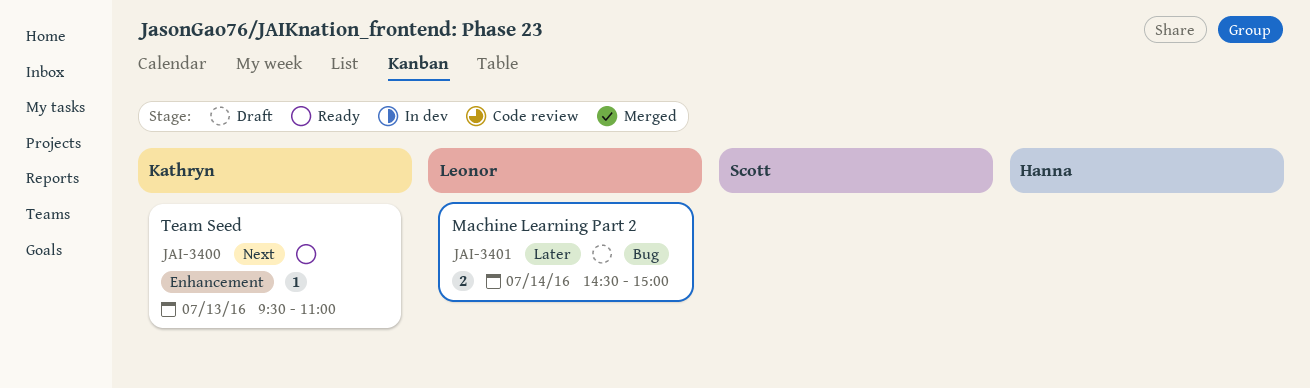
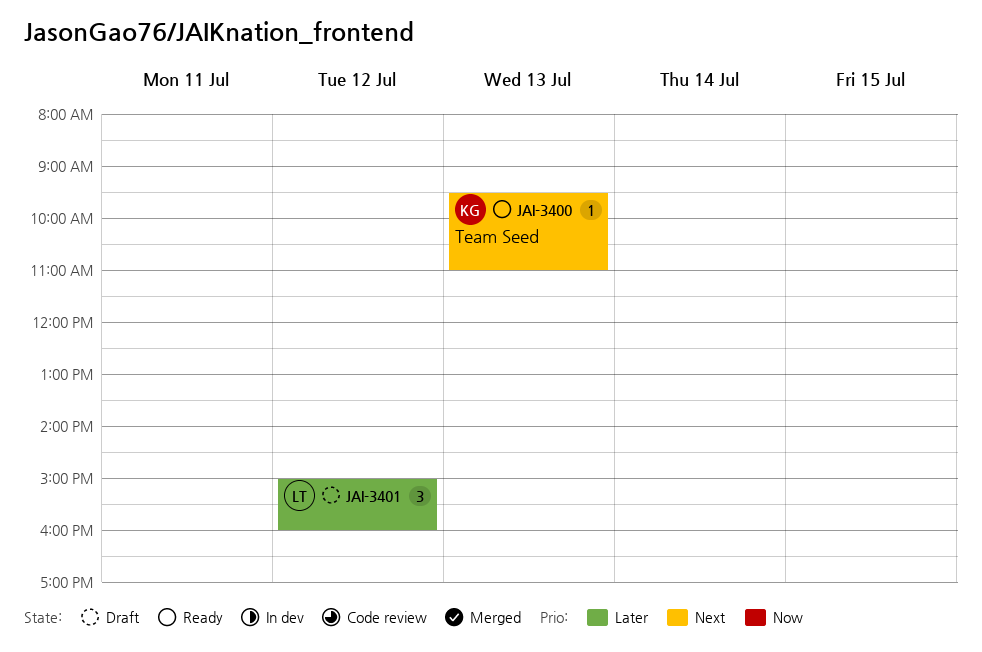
JAI-3401, estimate: 2 -> 3
JAI-3401, day: Jul 14 -> Jul 12
JAI-3401, begins: 14:30 -> 15:00
JAI-3401, ends: 15:00 -> 16:00

